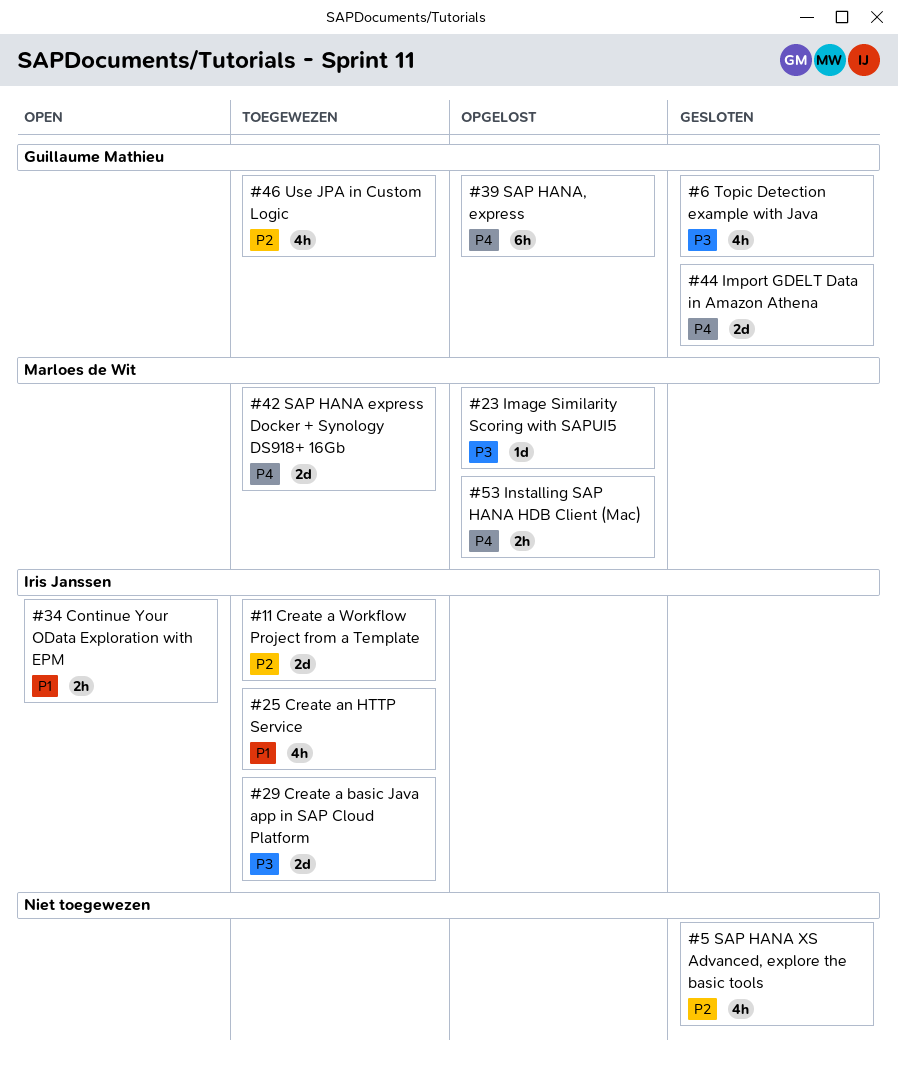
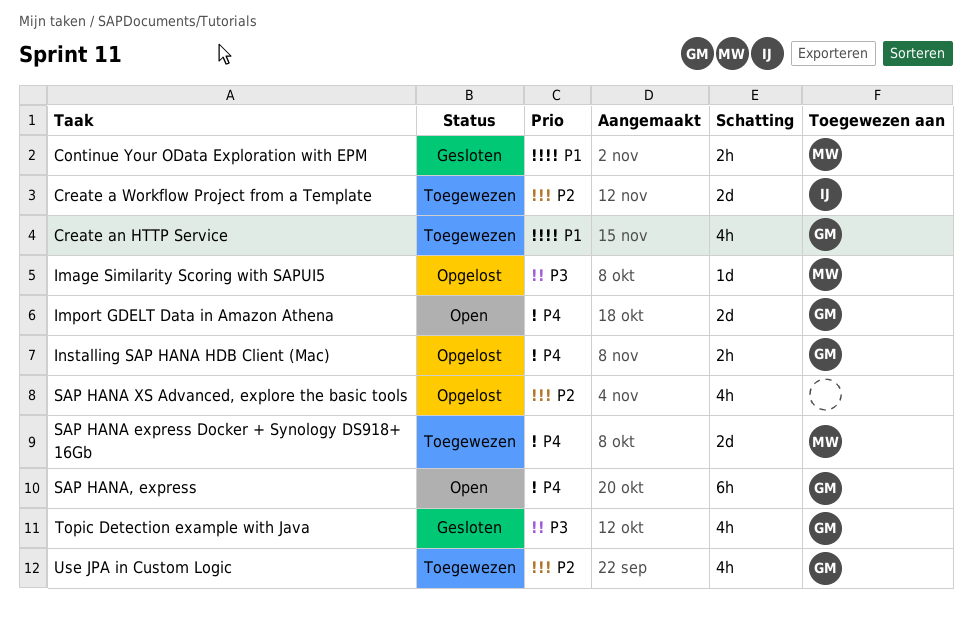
Continue Your OData Exploration with EPM, status: Open -> Gesloten
Continue Your OData Exploration with EPM, owner: Iris Janssen -> Marloes de Wit
Create a basic Java app in SAP Cloud Platform: present -> none
Create an HTTP Service, owner: Iris Janssen -> Guillaume Mathieu
Import GDELT Data in Amazon Athena, status: Gesloten -> Open
Installing SAP HANA HDB Client (Mac), owner: Marloes de Wit -> Guillaume Mathieu
SAP HANA XS Advanced, explore the basic tools, status: Gesloten -> Opgelost
SAP HANA, express, status: Opgelost -> Open

